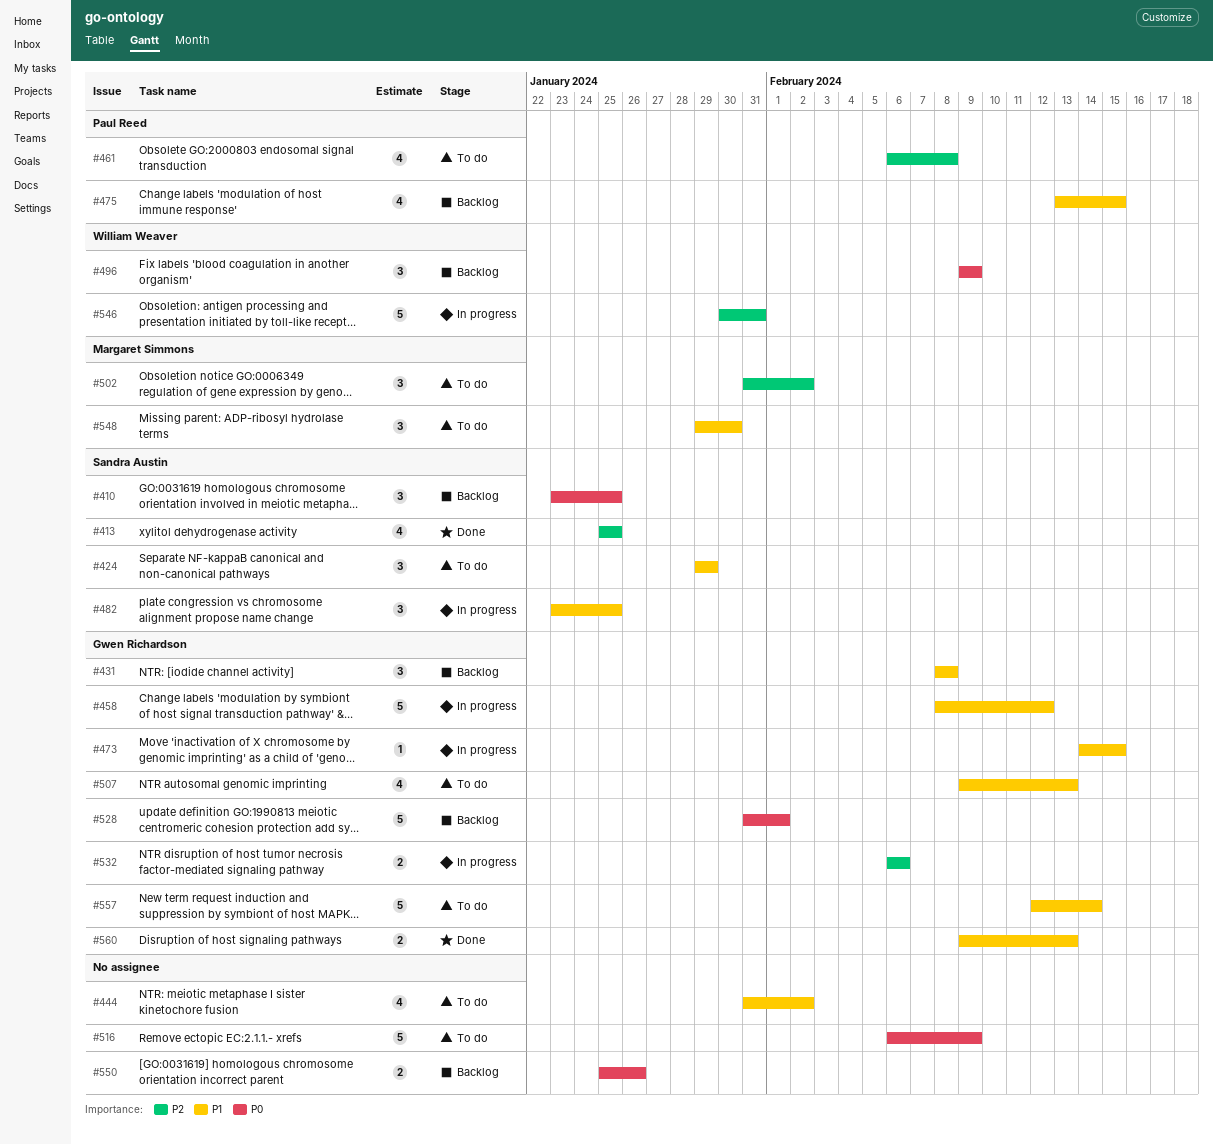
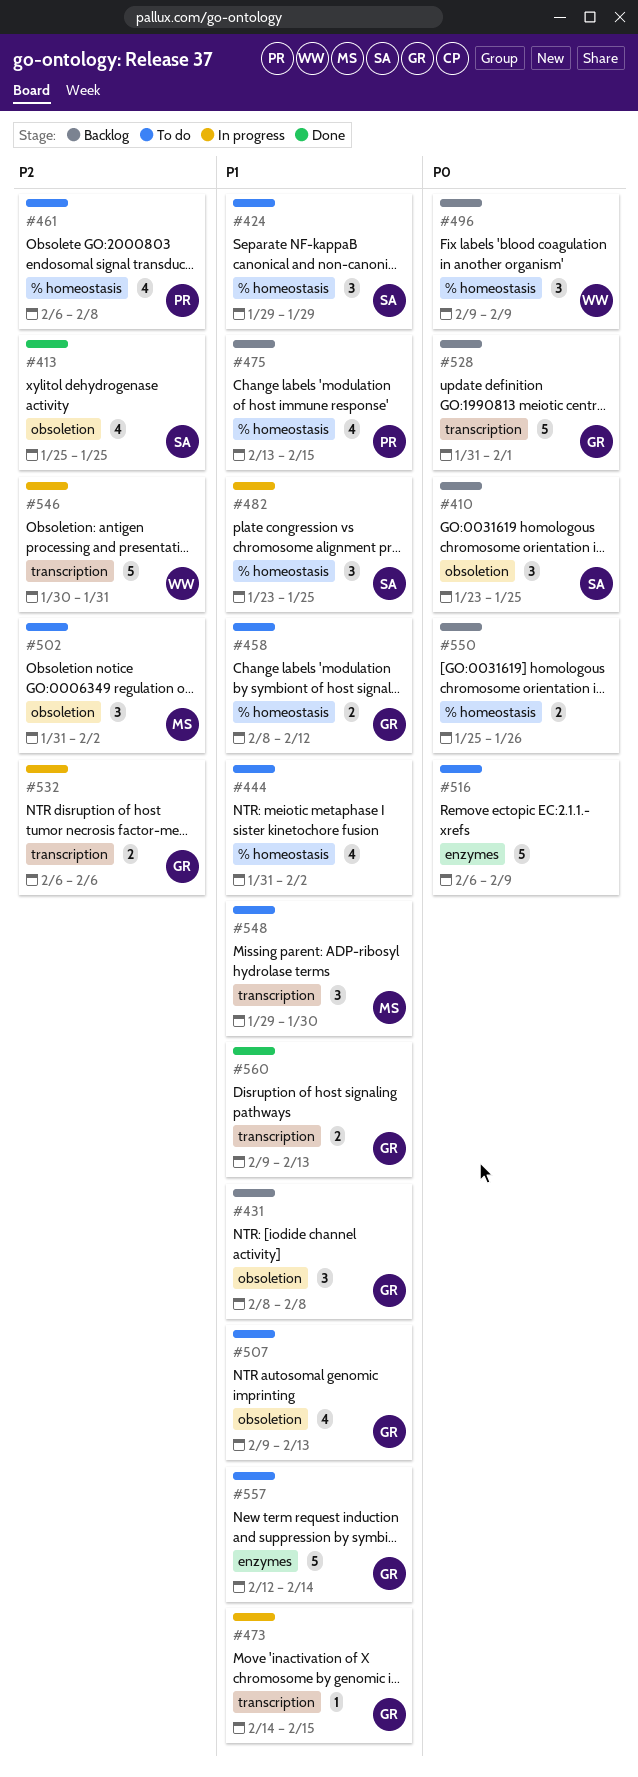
#458, status: In progress -> To do
#458, estimate: 5 -> 2

